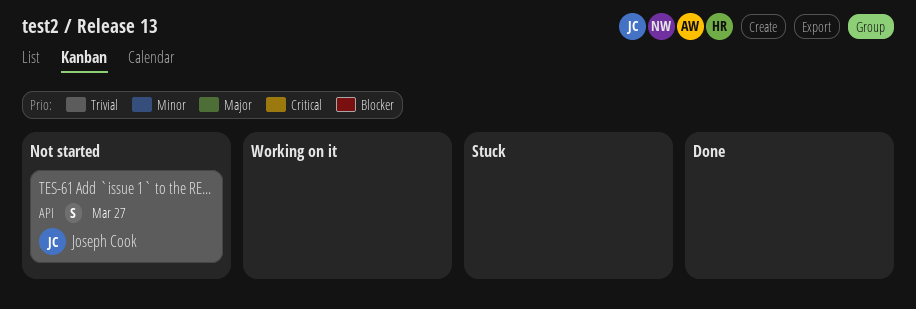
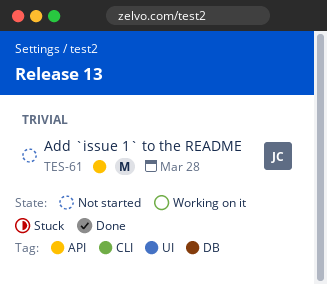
TES-61, estimate: S -> M
TES-61, due: Mar 27 -> Mar 28

